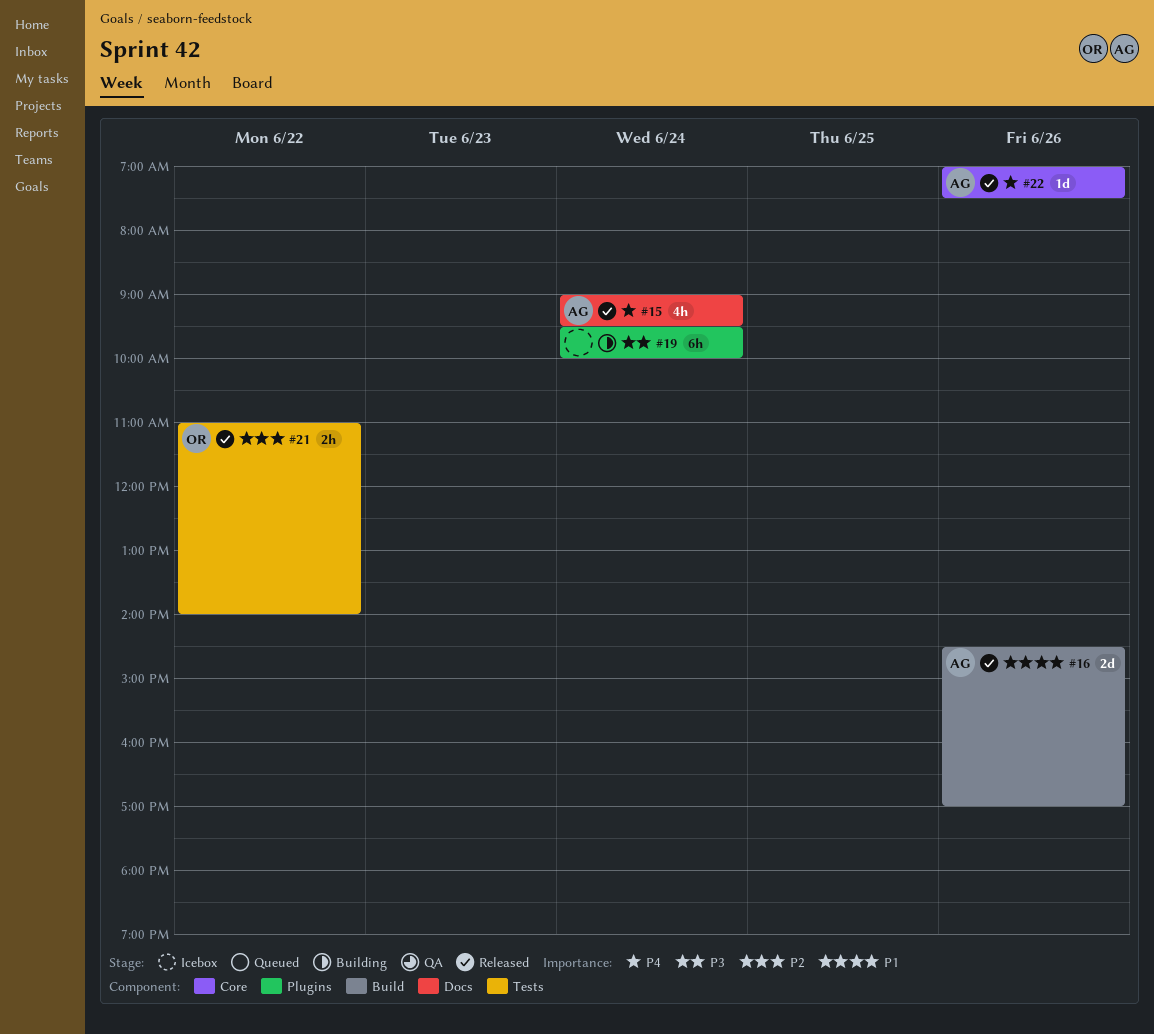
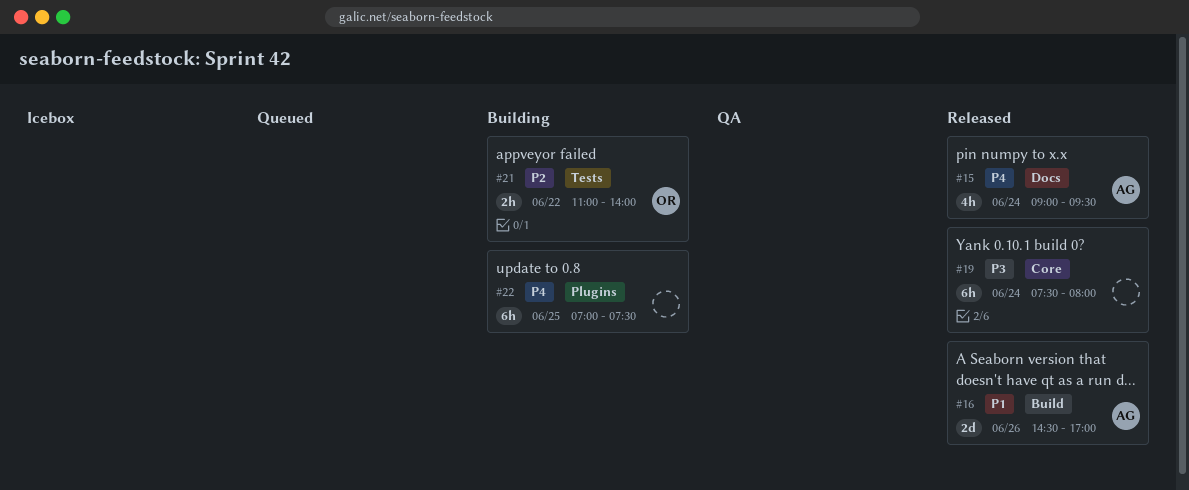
#19, status: Building -> Released
#19, label: Plugins -> Core
#19, begins: 09:30 -> 07:30
#19, ends: 10:00 -> 08:00
#21, status: Released -> Building
#22, status: Released -> Building
#22, owner: AG -> none
#22, label: Core -> Plugins
#22, estimate: 1d -> 6h
#22, day: Jun 26 -> Jun 25

